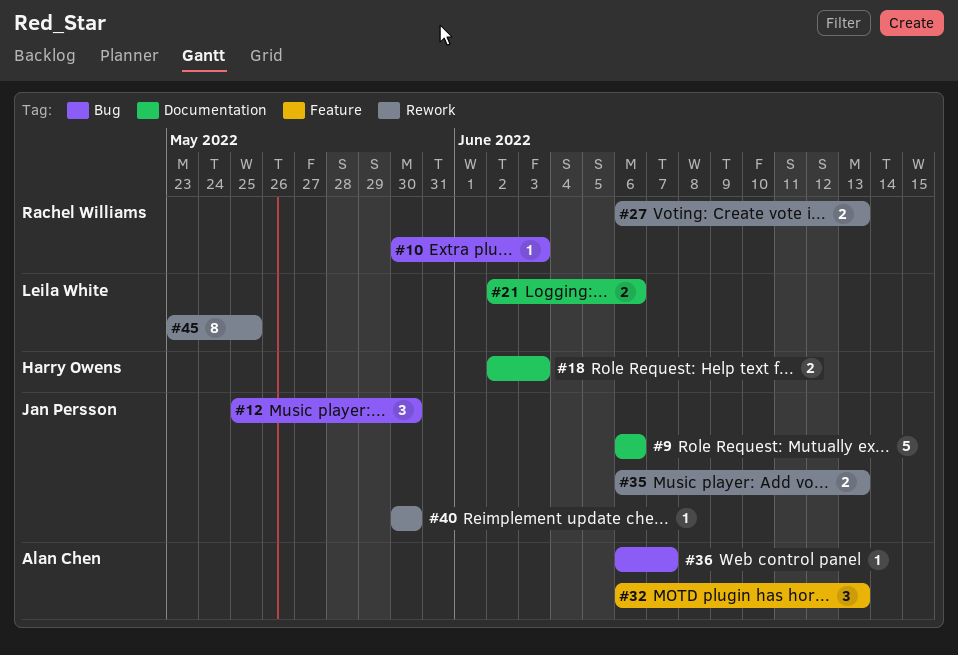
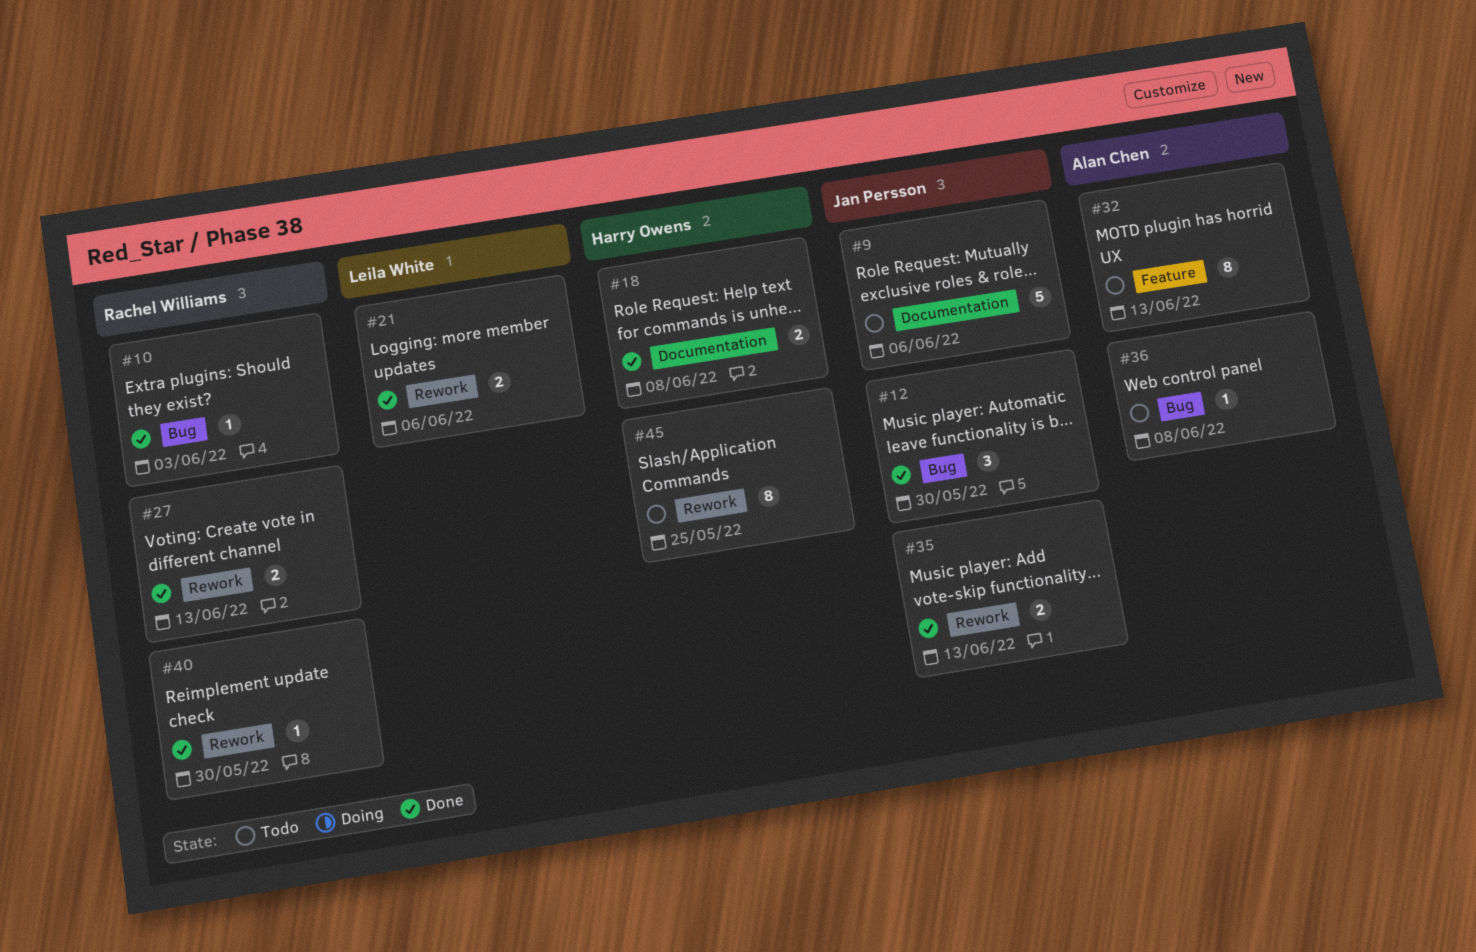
#18, due: Jun 3 -> Jun 8
#21, label: Documentation -> Rework
#32, estimate: 3 -> 8
#36, due: Jun 7 -> Jun 8
#40, owner: Jan Persson -> Rachel Williams
#45, owner: Leila White -> Harry Owens

